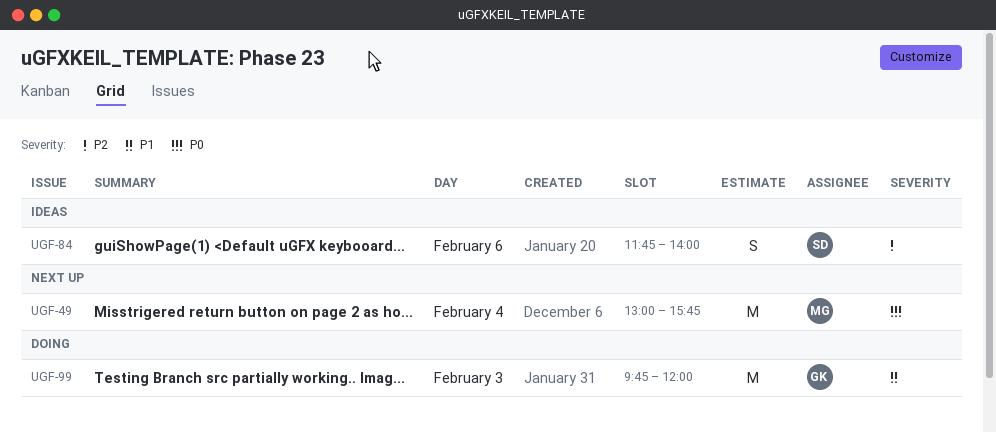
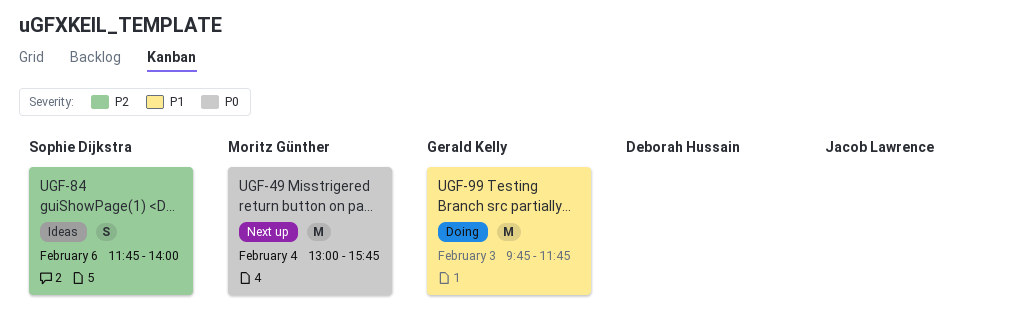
UGF-99, ends: 12:00 -> 11:45

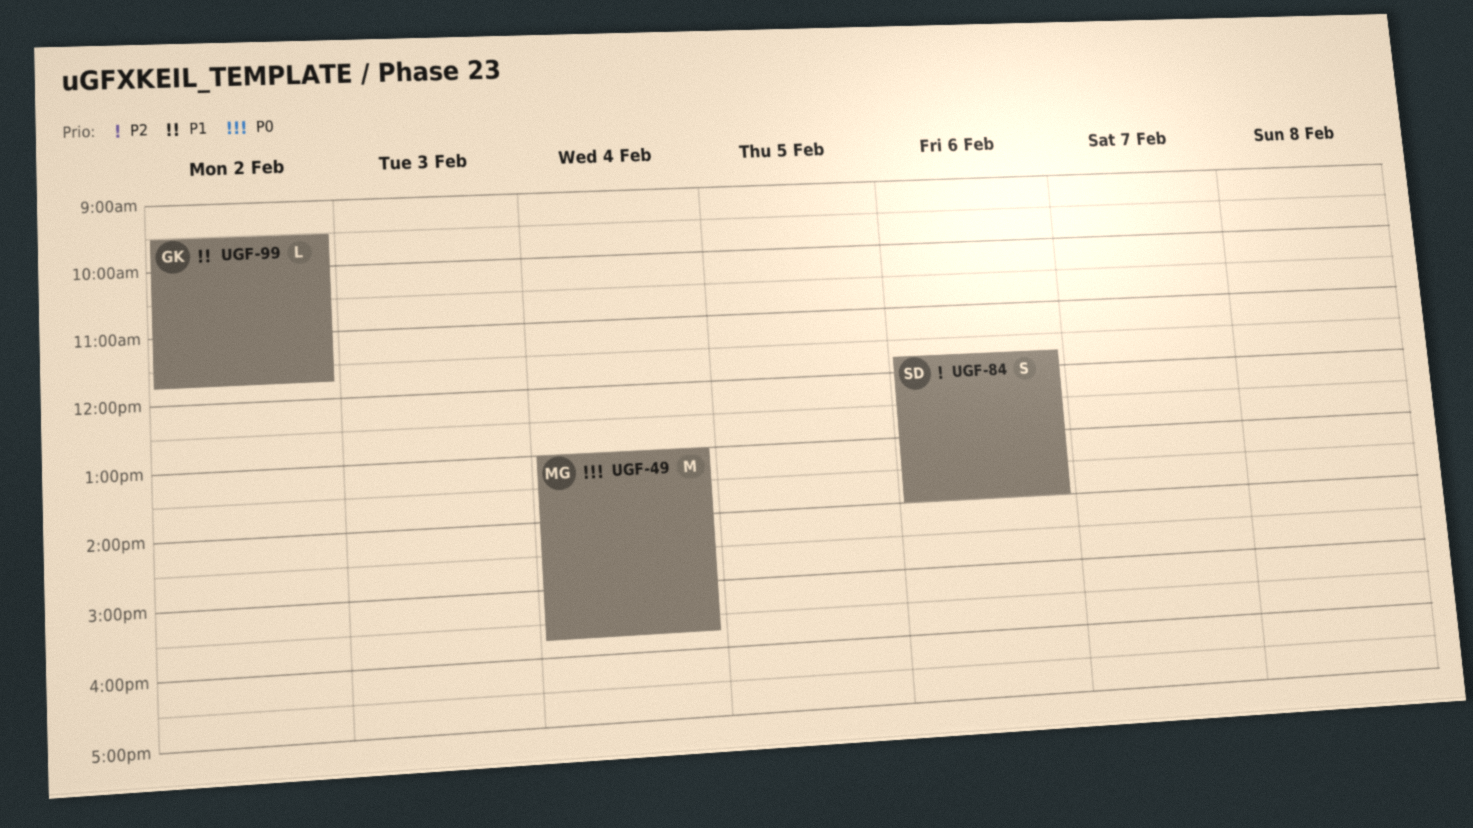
UGF-99, estimate: M -> L
UGF-99, day: Feb 3 -> Feb 2
UGF-99, begins: 09:45 -> 09:30

